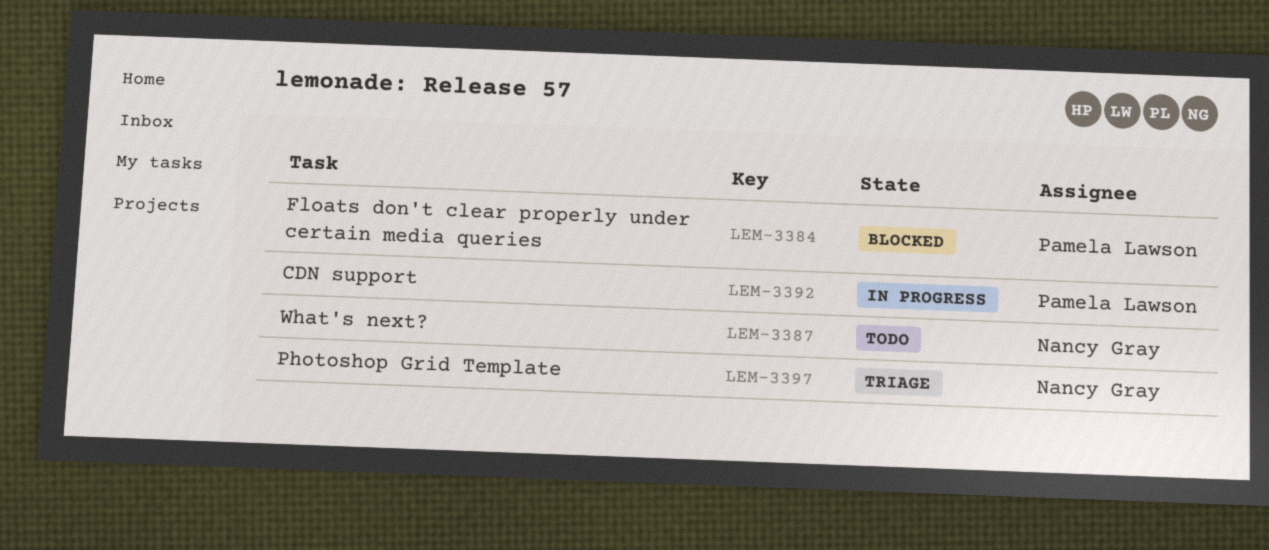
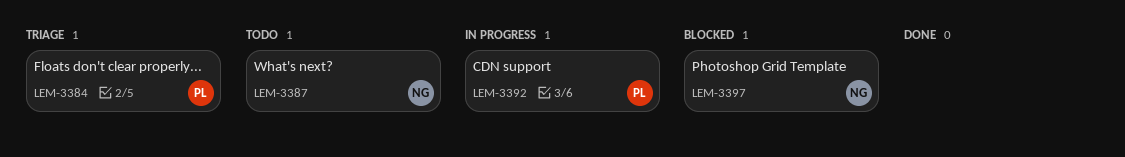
LEM-3384, status: Blocked -> Triage
LEM-3397, status: Triage -> Blocked

